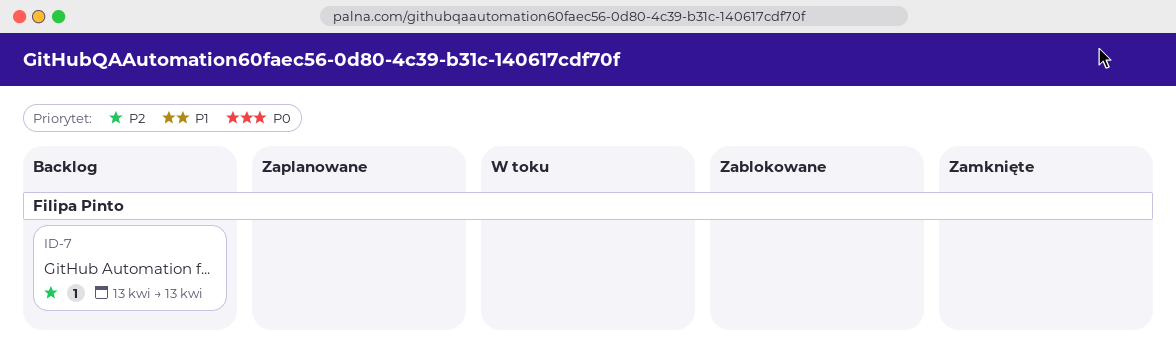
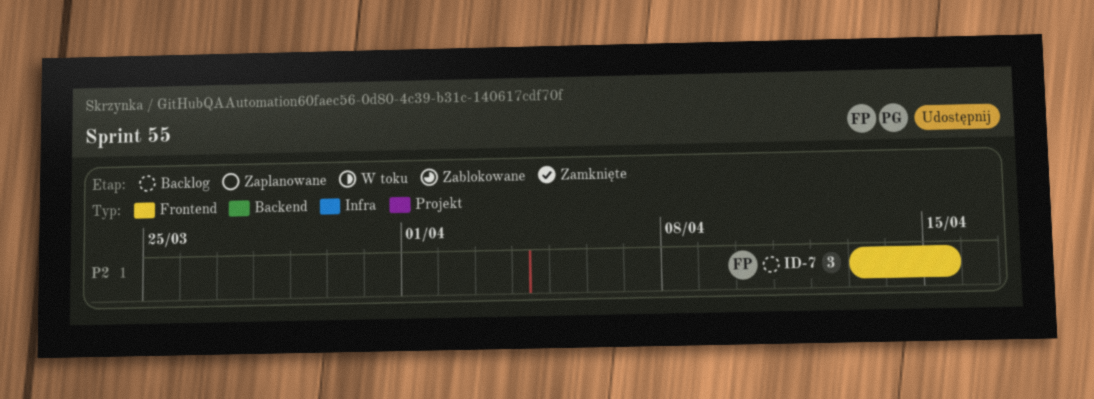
ID-7, estimate: 1 -> 3
ID-7, due: Apr 13 -> Apr 15

